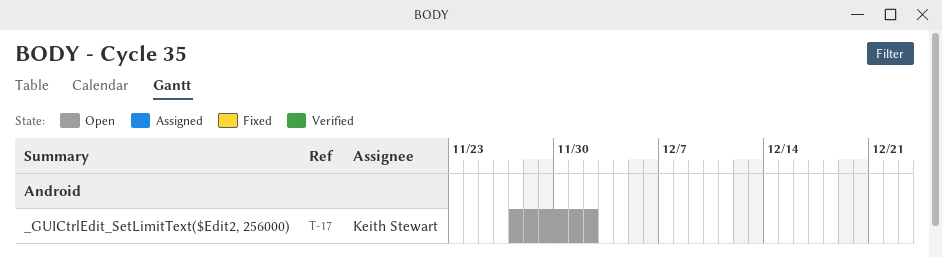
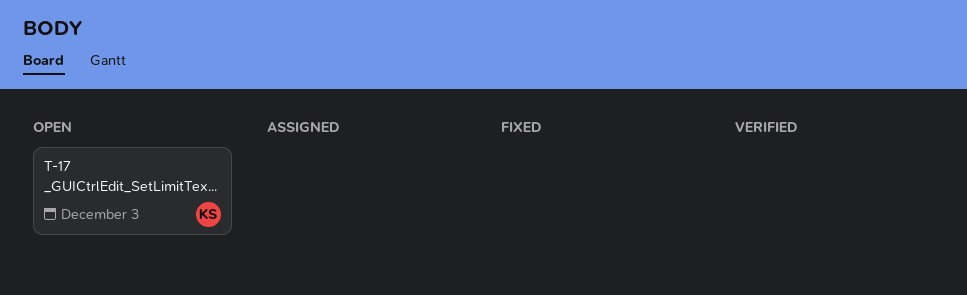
T-17, due: Dec 2 -> Dec 3

